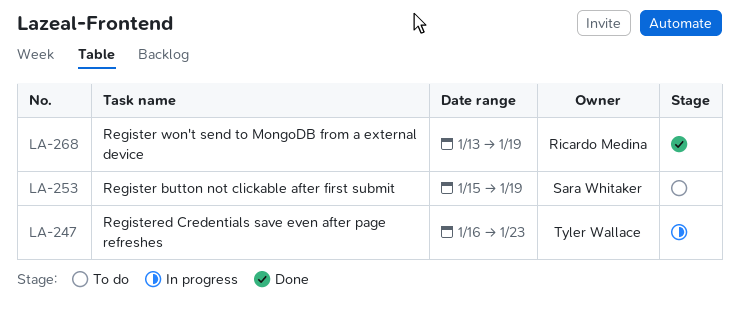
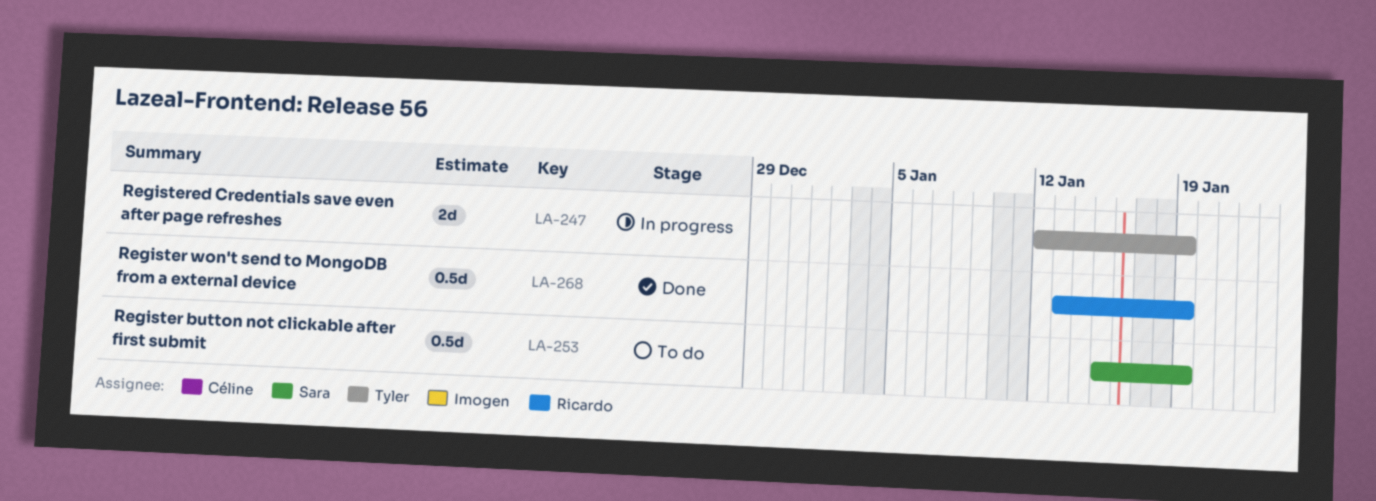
LA-247, start: Jan 16 -> Jan 12
LA-247, due: Jan 23 -> Jan 19

